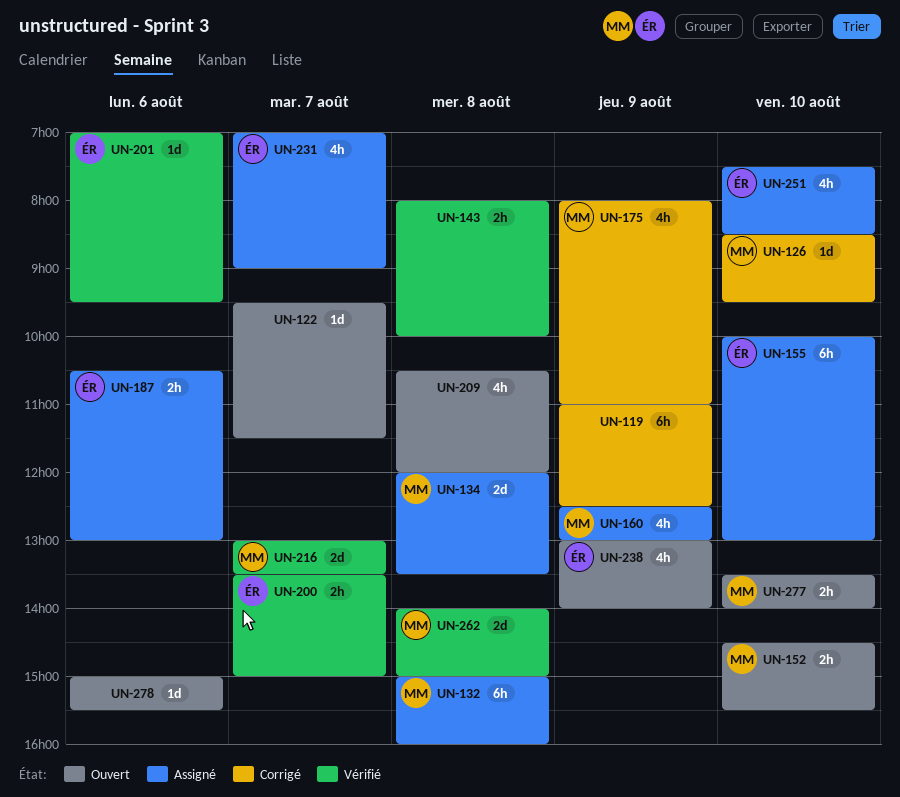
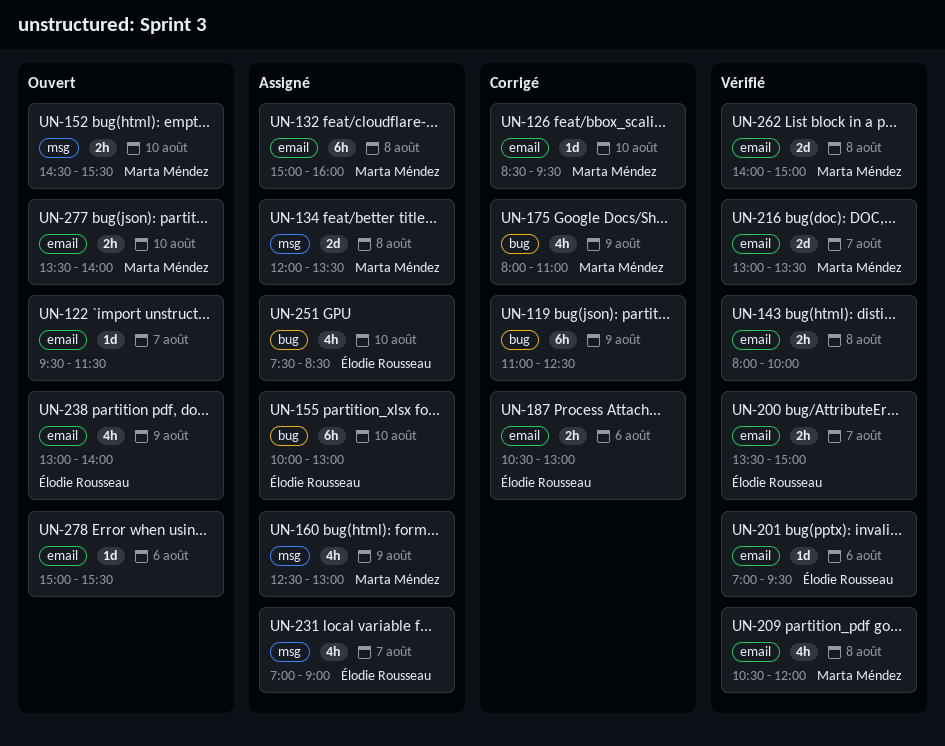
UN-187, status: Assigné -> Corrigé
UN-209, status: Ouvert -> Vérifié
UN-209, owner: none -> Marta Méndez

